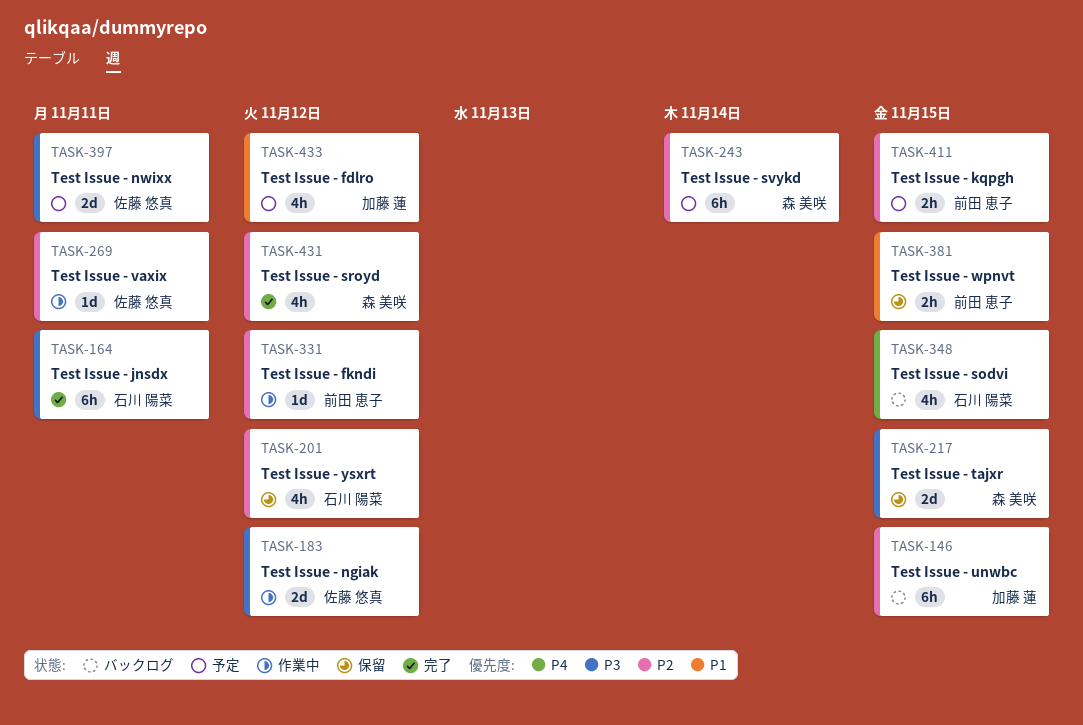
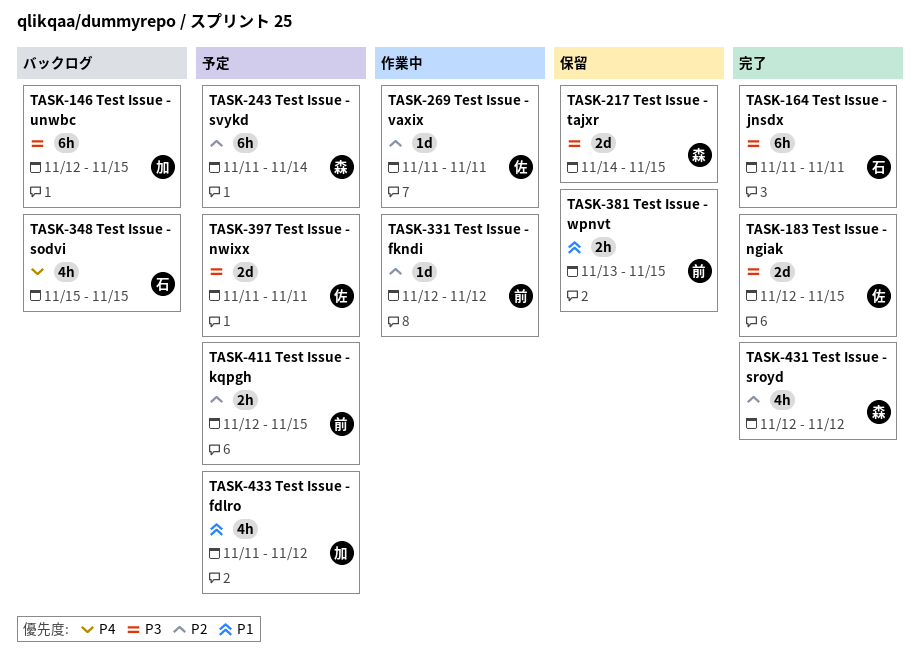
TASK-146, priority: P2 -> P3
TASK-183, status: 作業中 -> 完了
TASK-183, due: Nov 12 -> Nov 15
TASK-201: present -> none

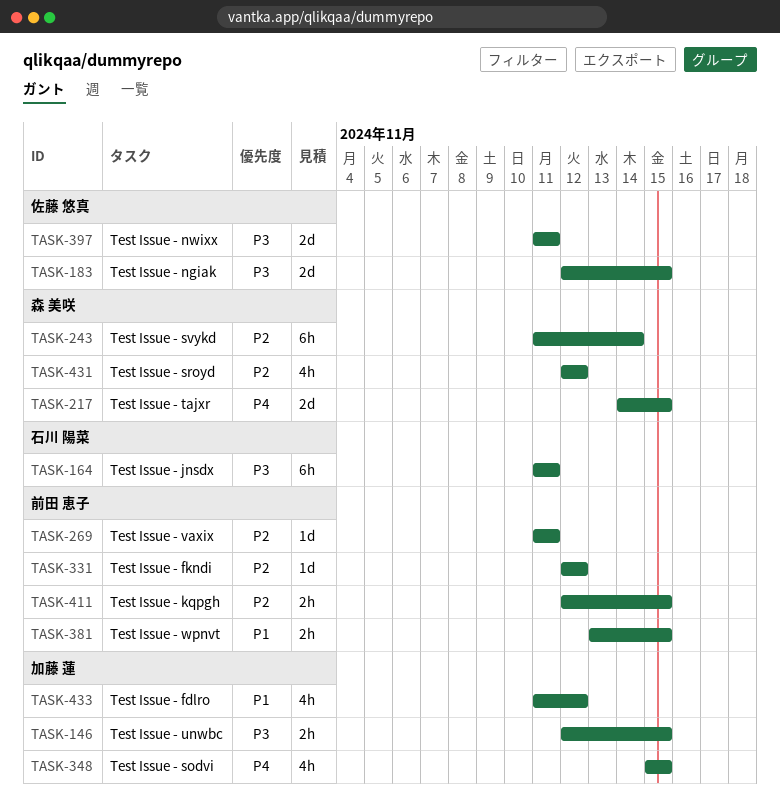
TASK-146, estimate: 6h -> 2h
TASK-217, priority: P3 -> P4
TASK-269, owner: 佐藤 悠真 -> 前田 恵子
TASK-348, owner: 石川 陽菜 -> 加藤 蓮

